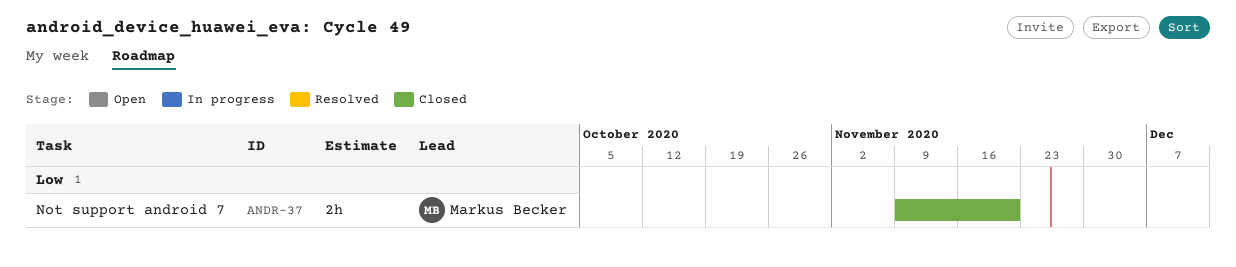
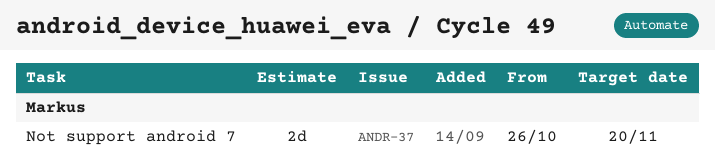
ANDR-37, estimate: 2h -> 2d
ANDR-37, start: Nov 9 -> Oct 26

